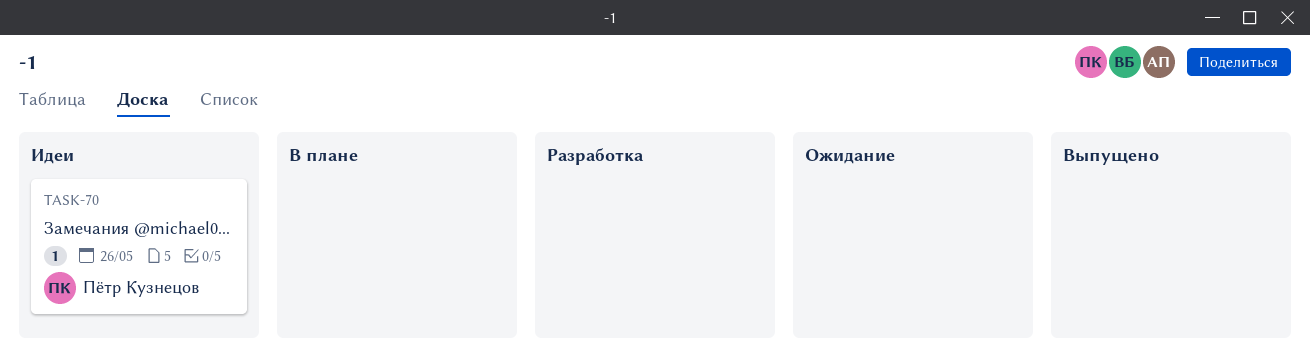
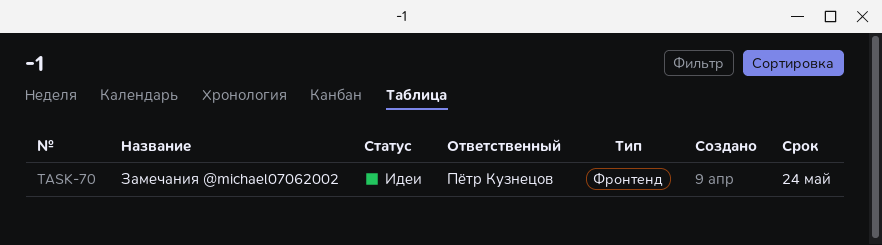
TASK-70, due: May 26 -> May 24

